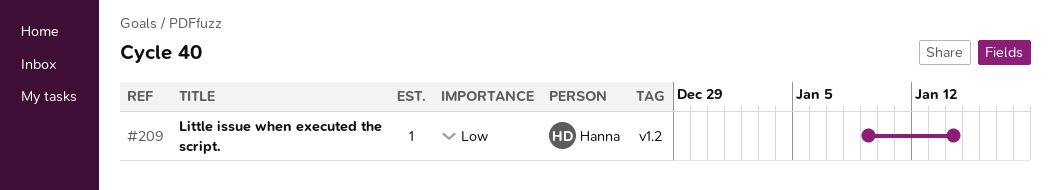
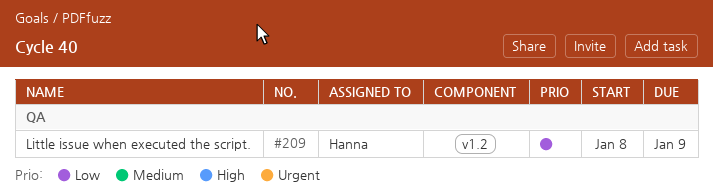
#209, start: Jan 9 -> Jan 8
#209, due: Jan 14 -> Jan 9

